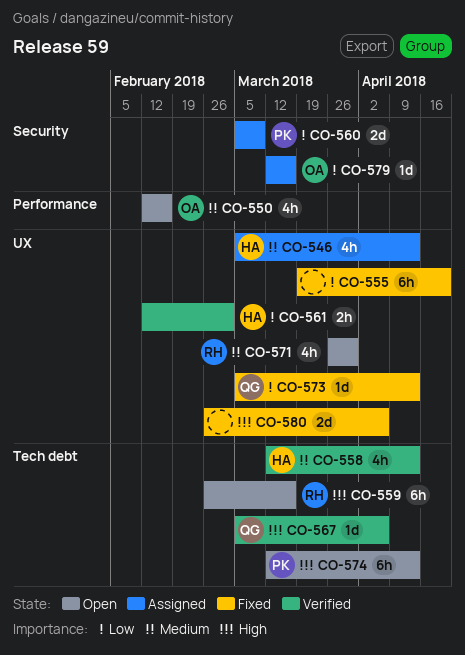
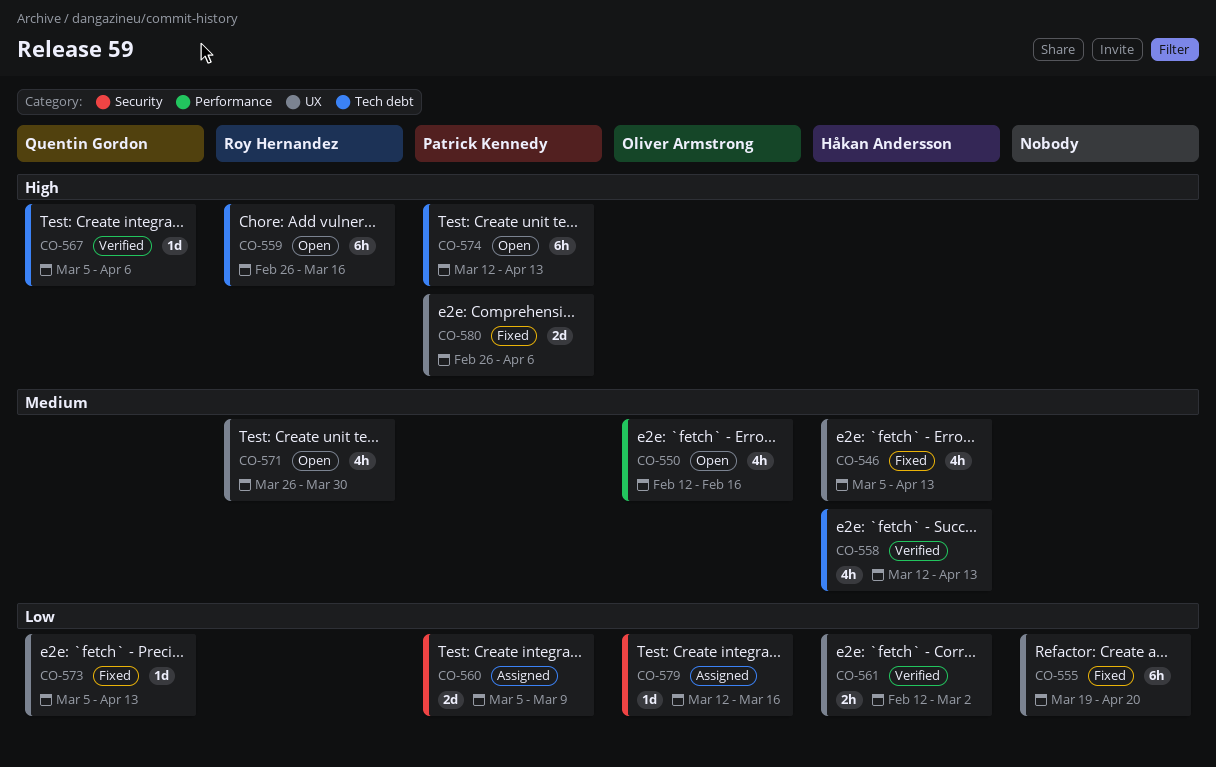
CO-546, status: Assigned -> Fixed
CO-580, owner: none -> Patrick Kennedy

